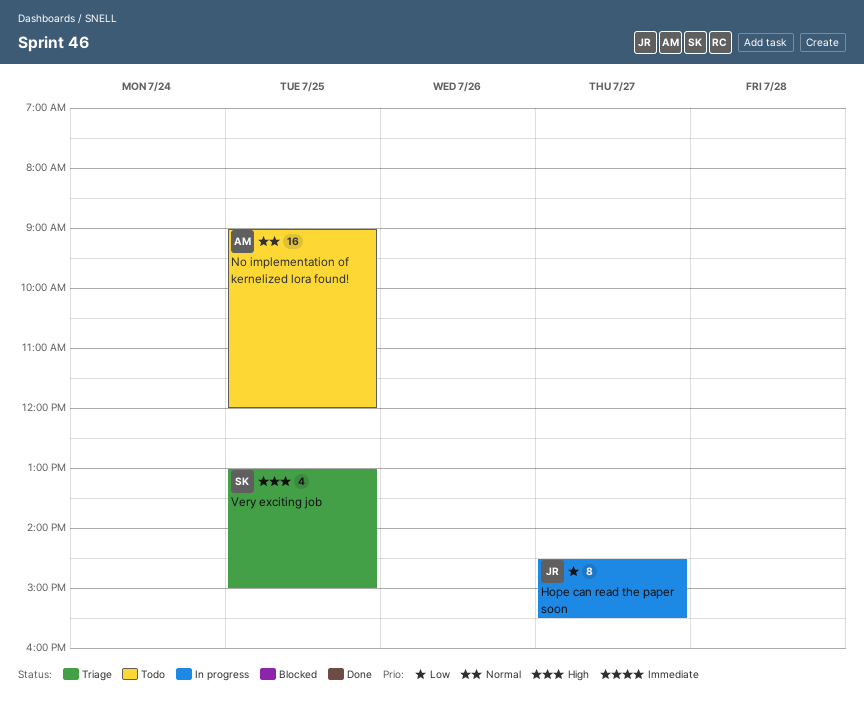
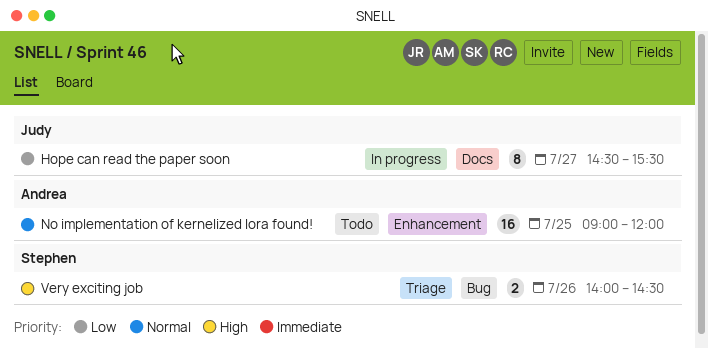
Very exciting job, estimate: 4 -> 2
Very exciting job, day: Jul 25 -> Jul 26
Very exciting job, begins: 13:00 -> 14:00
Very exciting job, ends: 15:00 -> 14:30

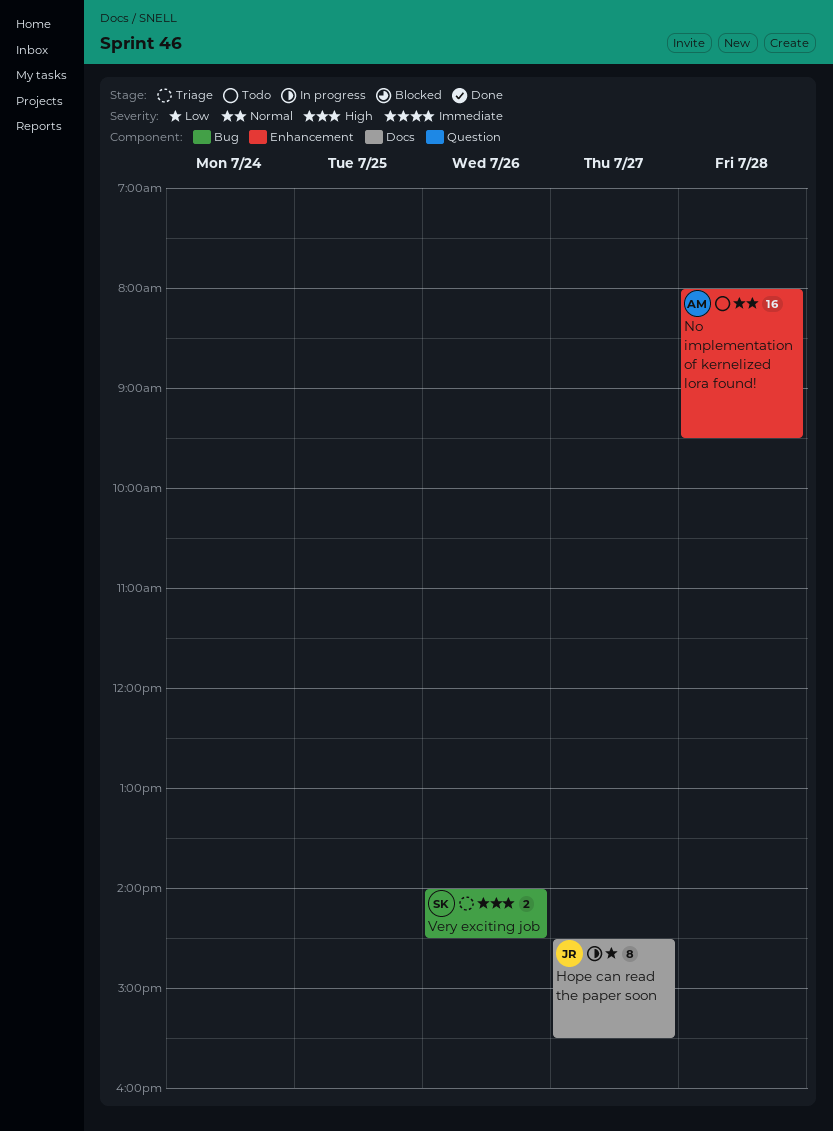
No implementation of kernelized lora found!, day: Jul 25 -> Jul 28
No implementation of kernelized lora found!, begins: 09:00 -> 08:00
No implementation of kernelized lora found!, ends: 12:00 -> 09:30

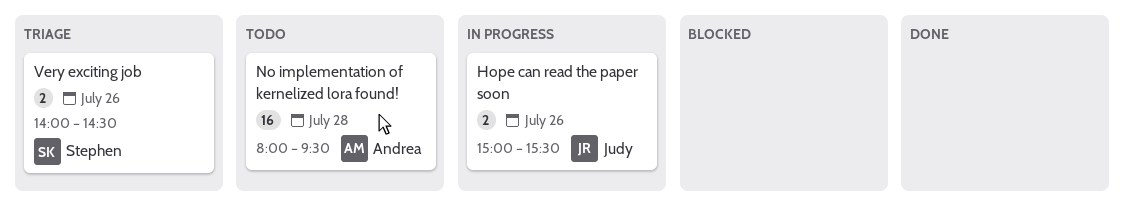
Hope can read the paper soon, estimate: 8 -> 2
Hope can read the paper soon, day: Jul 27 -> Jul 26
Hope can read the paper soon, begins: 14:30 -> 15:00

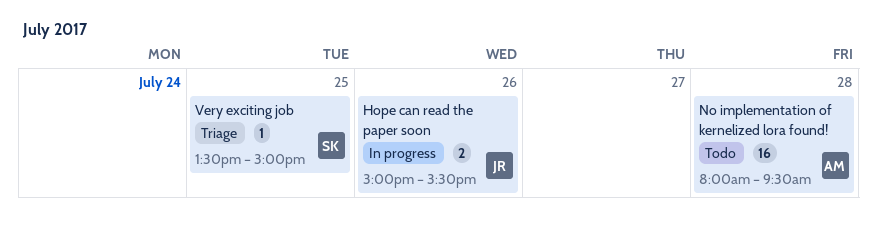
Very exciting job, estimate: 2 -> 1
Very exciting job, day: Jul 26 -> Jul 25
Very exciting job, begins: 14:00 -> 13:30
Very exciting job, ends: 14:30 -> 15:00

